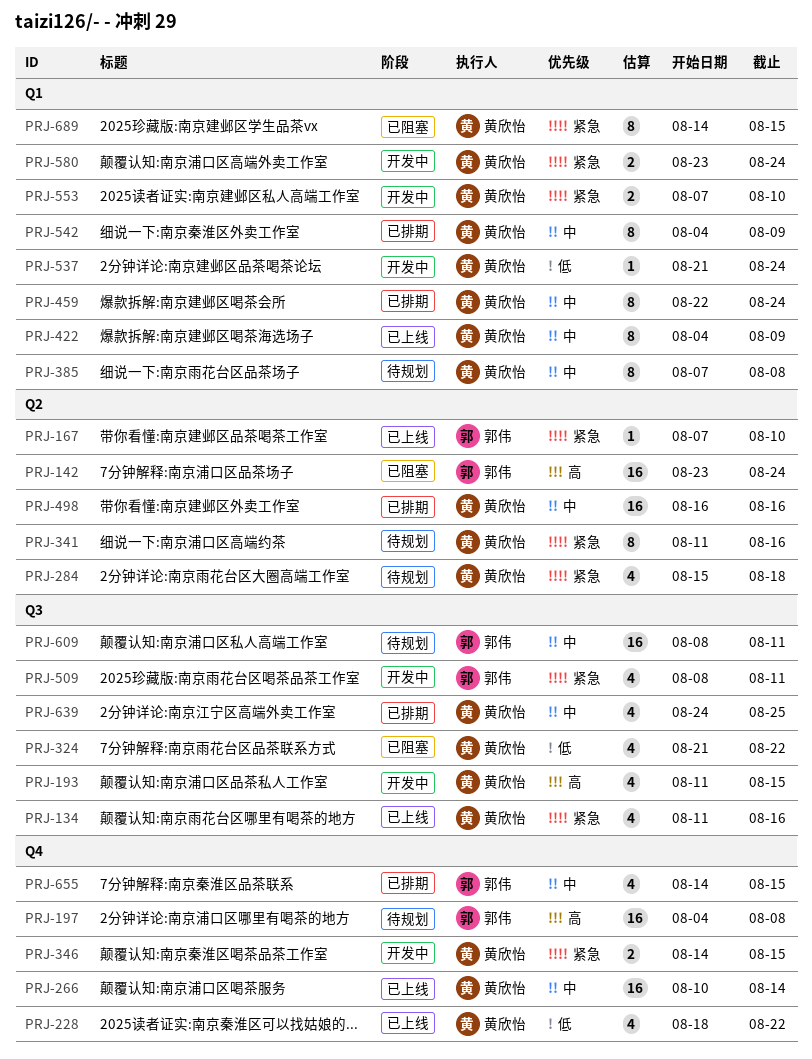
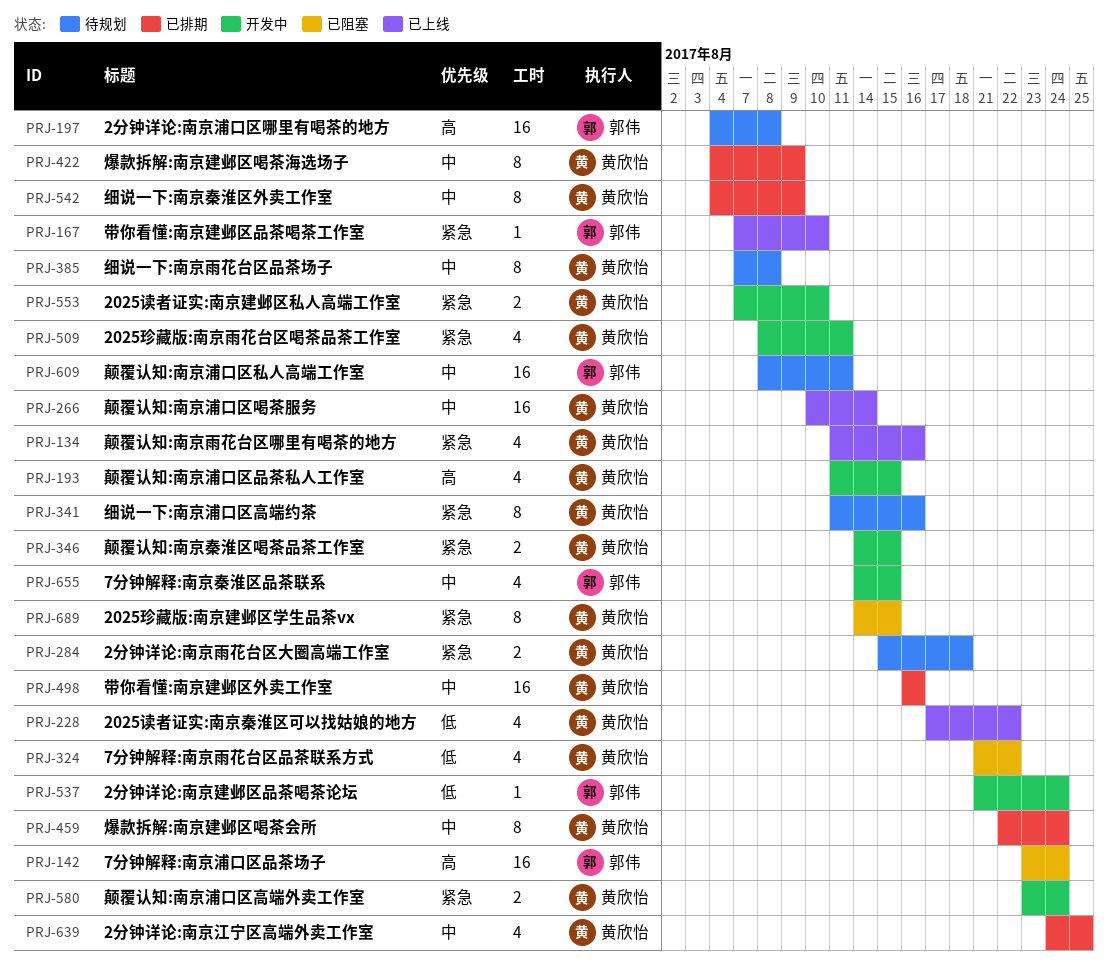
PRJ-228, start: Aug 18 -> Aug 17
PRJ-284, estimate: 4 -> 2
PRJ-422, status: 已上线 -> 已排期
PRJ-509, owner: 郭伟 -> 黄欣怡
PRJ-537, owner: 黄欣怡 -> 郭伟
PRJ-655, status: 已排期 -> 开发中

